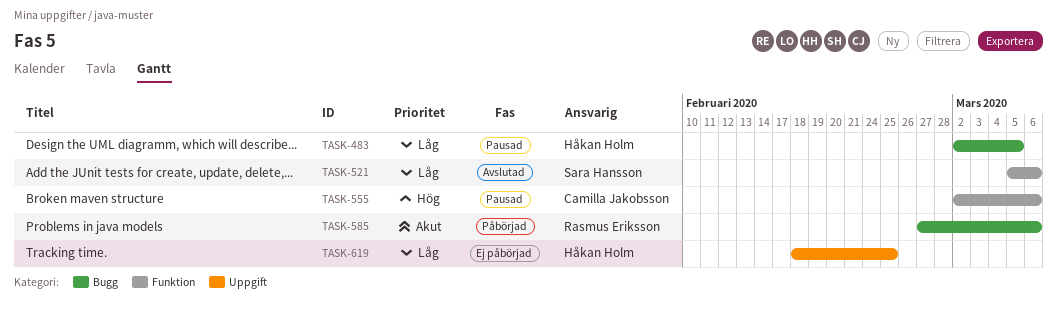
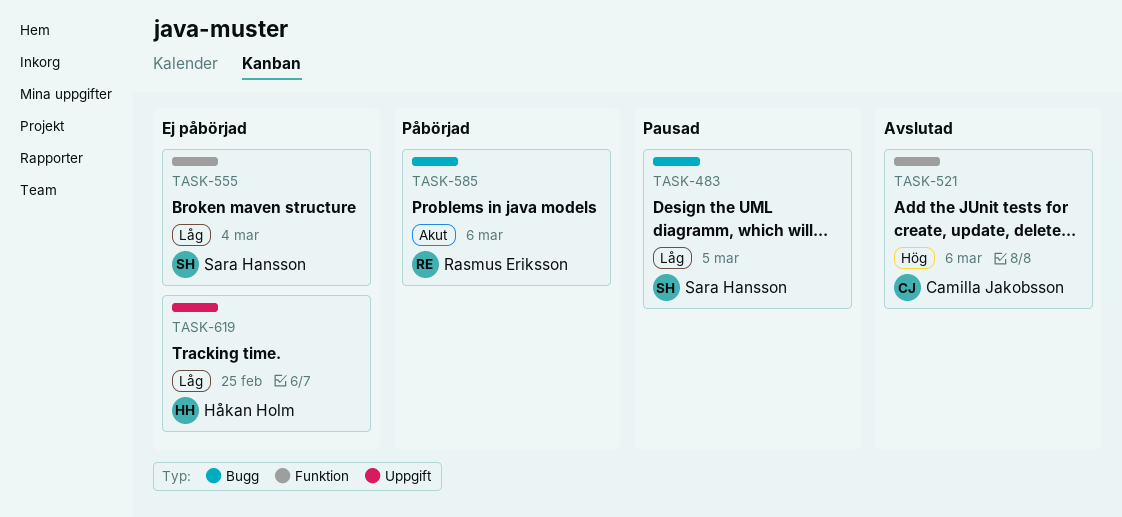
TASK-483, owner: Håkan Holm -> Sara Hansson
TASK-521, owner: Sara Hansson -> Camilla Jakobsson
TASK-521, priority: Låg -> Hög
TASK-555, status: Pausad -> Ej påbörjad
TASK-555, owner: Camilla Jakobsson -> Sara Hansson
TASK-555, priority: Hög -> Låg
TASK-555, due: Mar 6 -> Mar 4

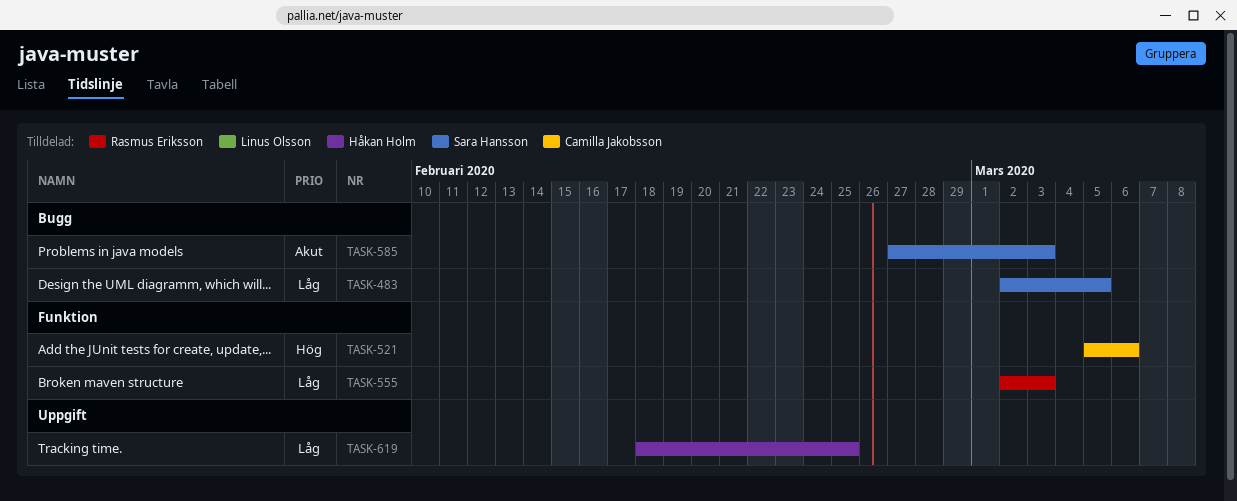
TASK-555, owner: Sara Hansson -> Rasmus Eriksson
TASK-555, due: Mar 4 -> Mar 3
TASK-585, owner: Rasmus Eriksson -> Sara Hansson
TASK-585, due: Mar 6 -> Mar 3

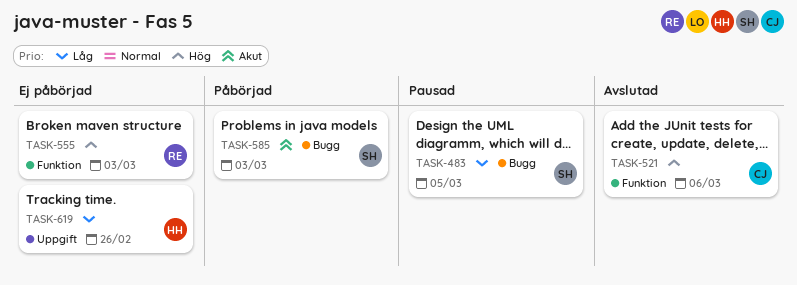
TASK-555, priority: Låg -> Hög
TASK-619, due: Feb 25 -> Feb 26

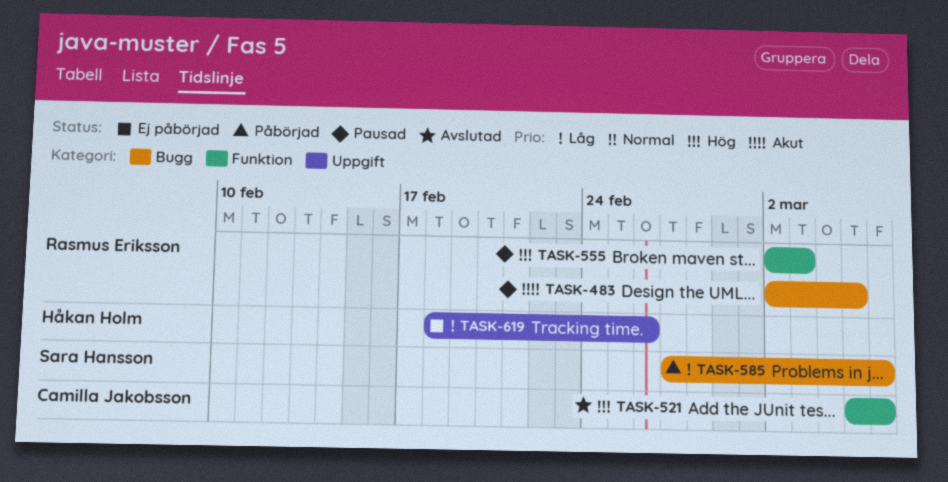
TASK-483, owner: Sara Hansson -> Rasmus Eriksson
TASK-483, priority: Låg -> Akut
TASK-555, status: Ej påbörjad -> Pausad
TASK-585, priority: Akut -> Låg
TASK-585, due: Mar 3 -> Mar 6

